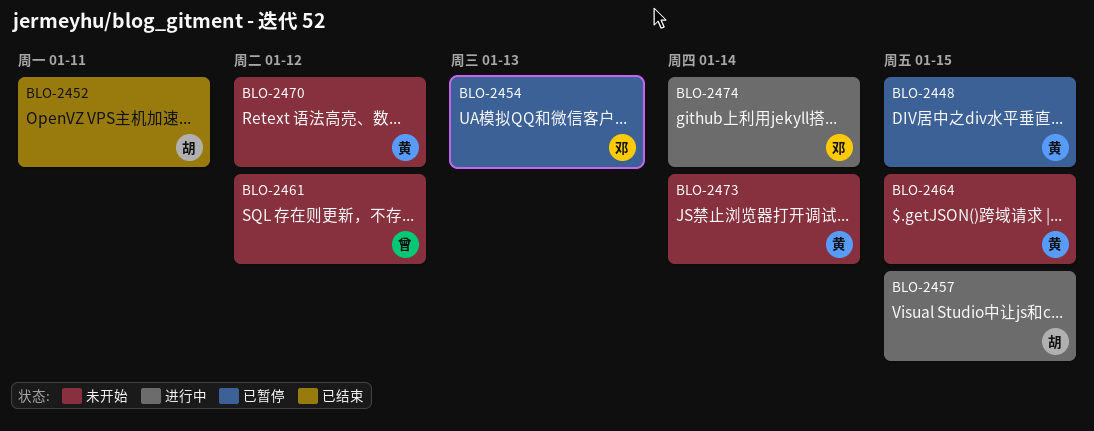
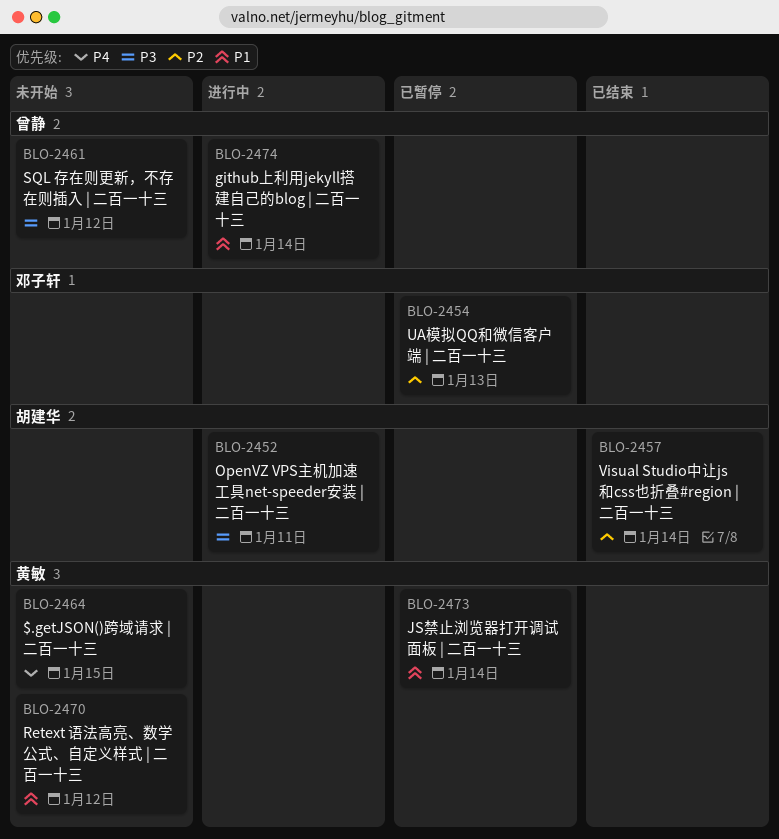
BLO-2448: present -> none
BLO-2452, status: 已结束 -> 进行中
BLO-2457, status: 进行中 -> 已结束
BLO-2457, due: Jan 15 -> Jan 14
BLO-2473, status: 未开始 -> 已暂停
BLO-2474, owner: 邓子轩 -> 曾静

